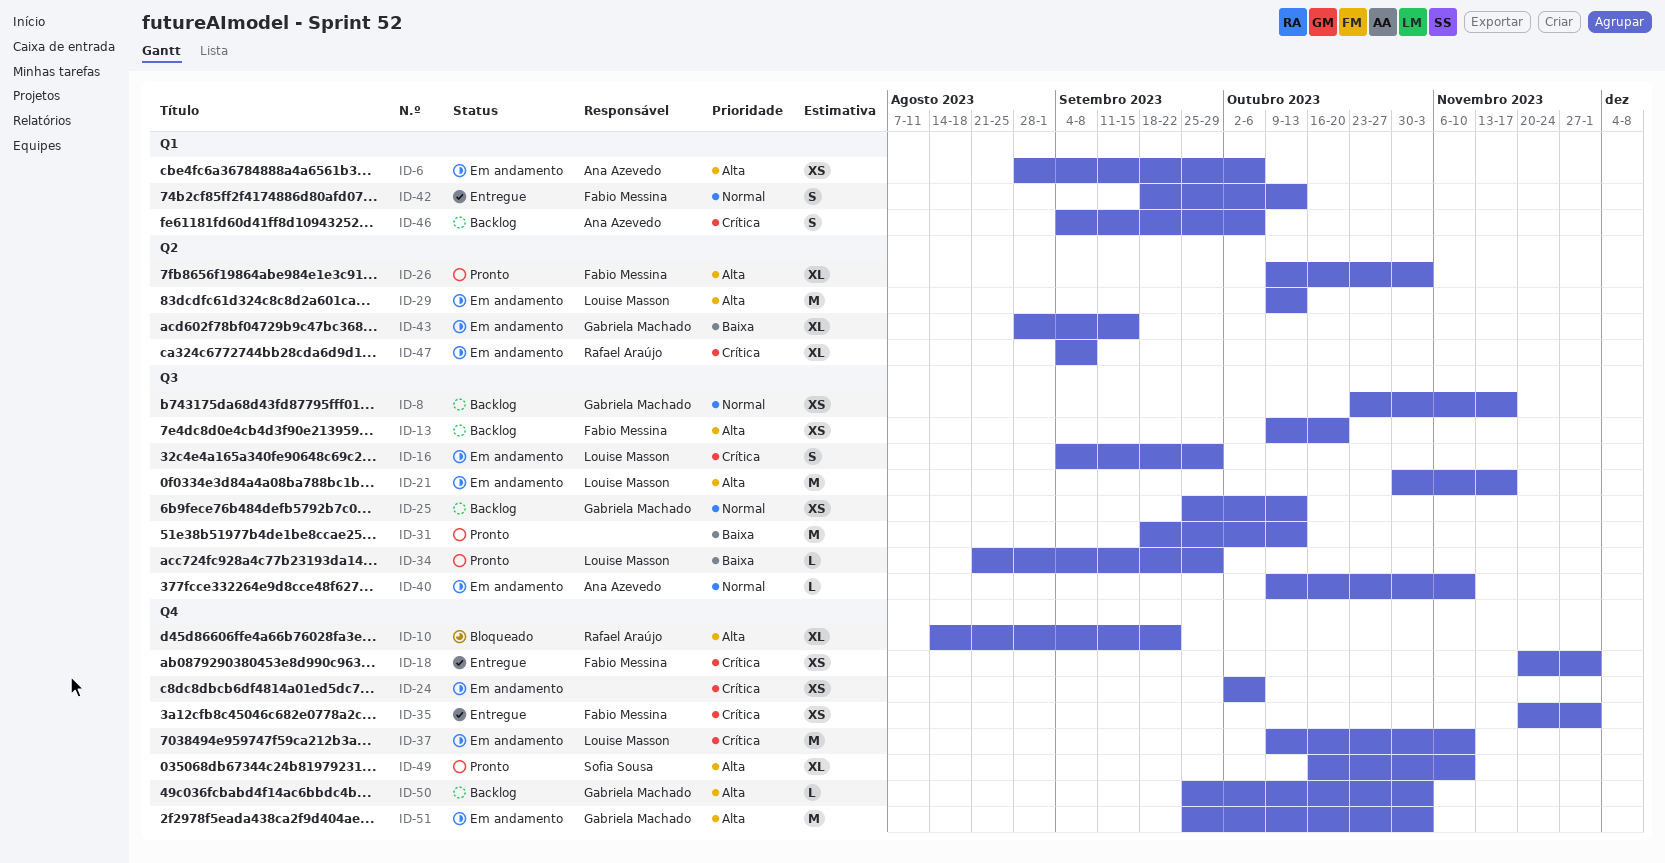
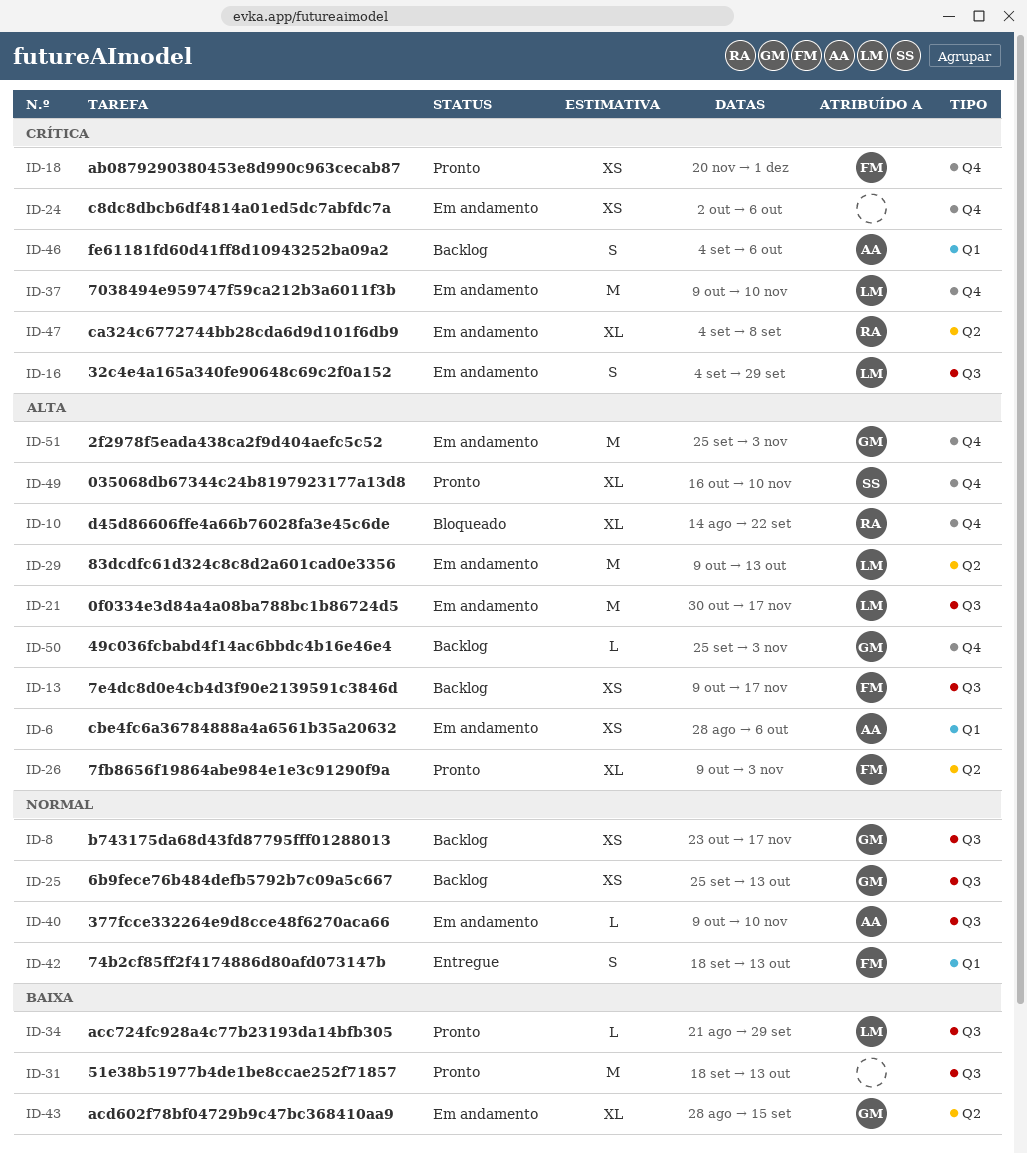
ID-13, due: Oct 20 -> Nov 17
ID-18, status: Entregue -> Pronto
ID-35: present -> none

